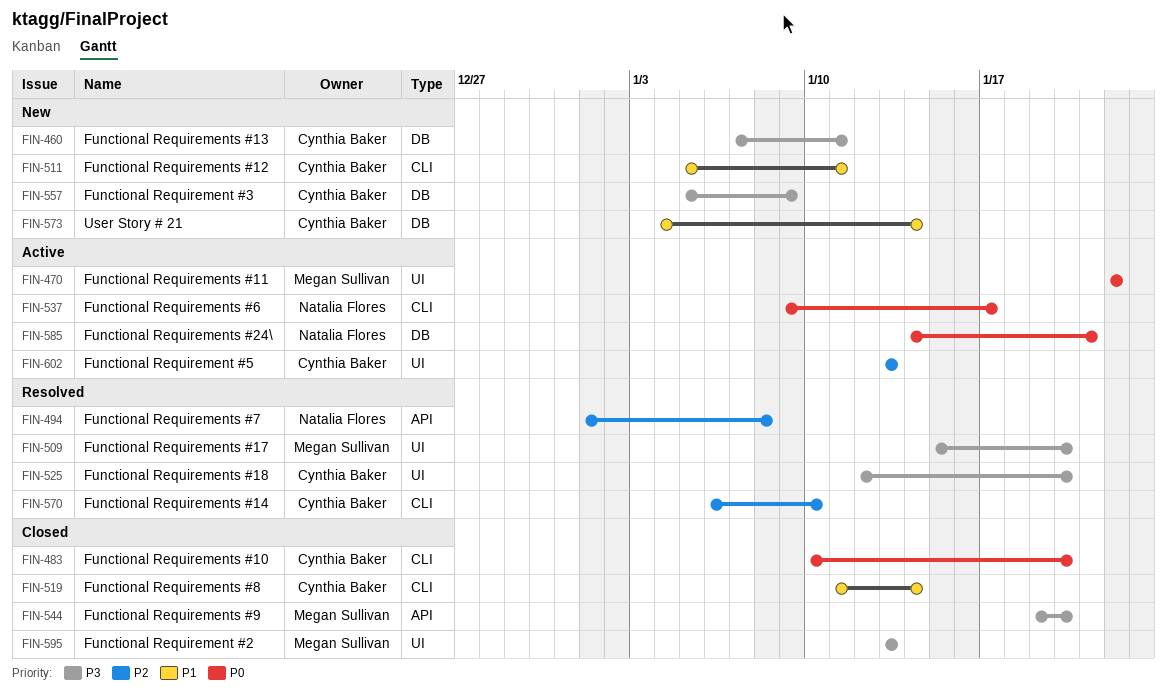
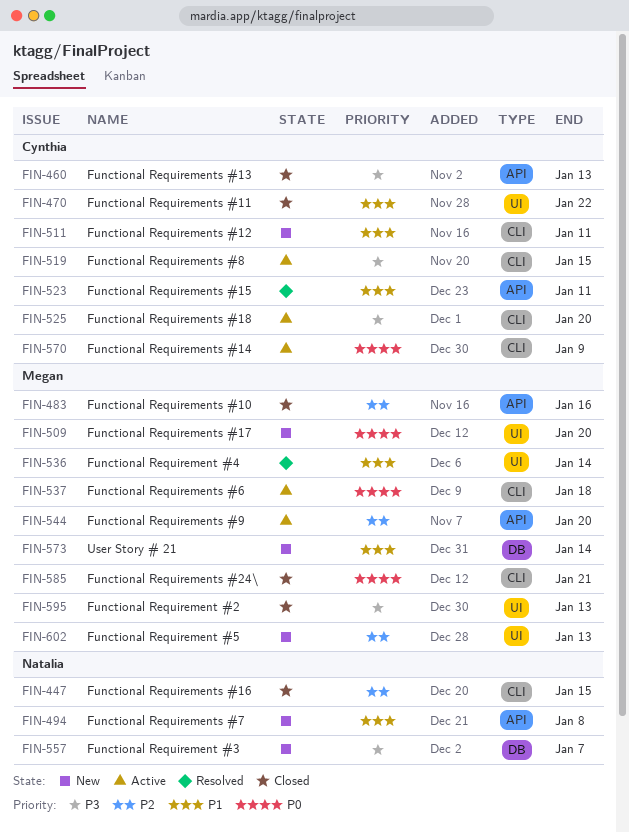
FIN-447: none -> present
FIN-460, status: New -> Closed
FIN-460, label: DB -> API
FIN-460, due: Jan 11 -> Jan 13
FIN-470, status: Active -> Closed
FIN-470, owner: Megan Sullivan -> Cynthia Baker
FIN-470, priority: P0 -> P1
FIN-483, owner: Cynthia Baker -> Megan Sullivan
FIN-483, priority: P0 -> P2
FIN-483, label: CLI -> API
FIN-483, due: Jan 20 -> Jan 16
FIN-494, status: Resolved -> New
FIN-494, priority: P2 -> P1
FIN-509, status: Resolved -> New
FIN-509, priority: P3 -> P0
FIN-519, status: Closed -> Active
FIN-519, priority: P1 -> P3
FIN-519, due: Jan 14 -> Jan 15
FIN-523: none -> present
FIN-525, status: Resolved -> Active
FIN-525, label: UI -> CLI
FIN-536: none -> present
FIN-537, owner: Natalia Flores -> Megan Sullivan
FIN-537, due: Jan 17 -> Jan 18
FIN-544, status: Closed -> Active
FIN-544, priority: P3 -> P2
FIN-557, owner: Cynthia Baker -> Natalia Flores
FIN-557, due: Jan 9 -> Jan 7
FIN-570, status: Resolved -> Active
FIN-570, priority: P2 -> P0
FIN-570, due: Jan 10 -> Jan 9
FIN-573, owner: Cynthia Baker -> Megan Sullivan
FIN-585, status: Active -> Closed
FIN-585, owner: Natalia Flores -> Megan Sullivan
FIN-585, label: DB -> CLI
FIN-602, status: Active -> New
FIN-602, owner: Cynthia Baker -> Megan Sullivan

